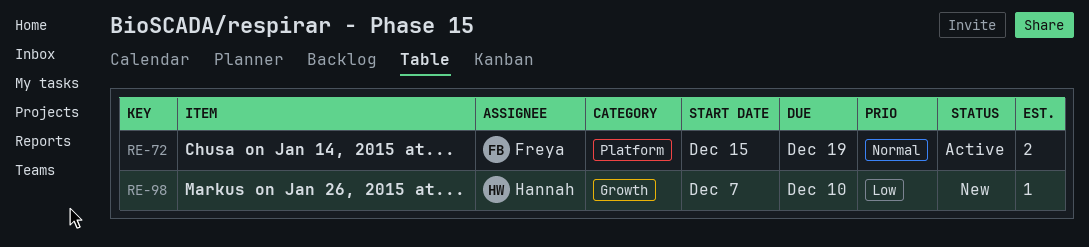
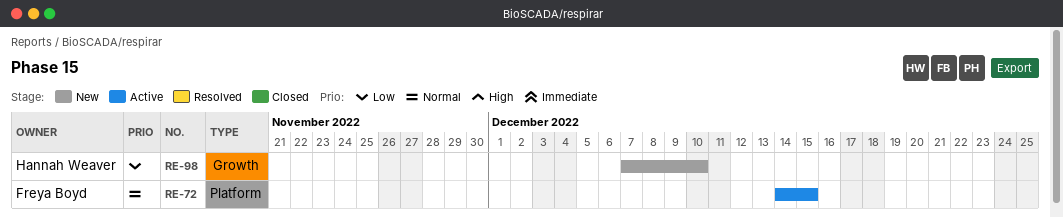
RE-72, start: Dec 15 -> Dec 14
RE-72, due: Dec 19 -> Dec 15

